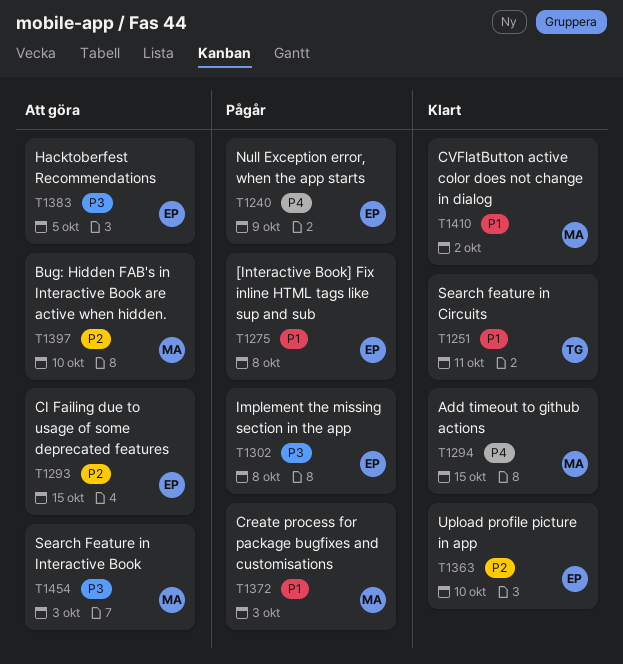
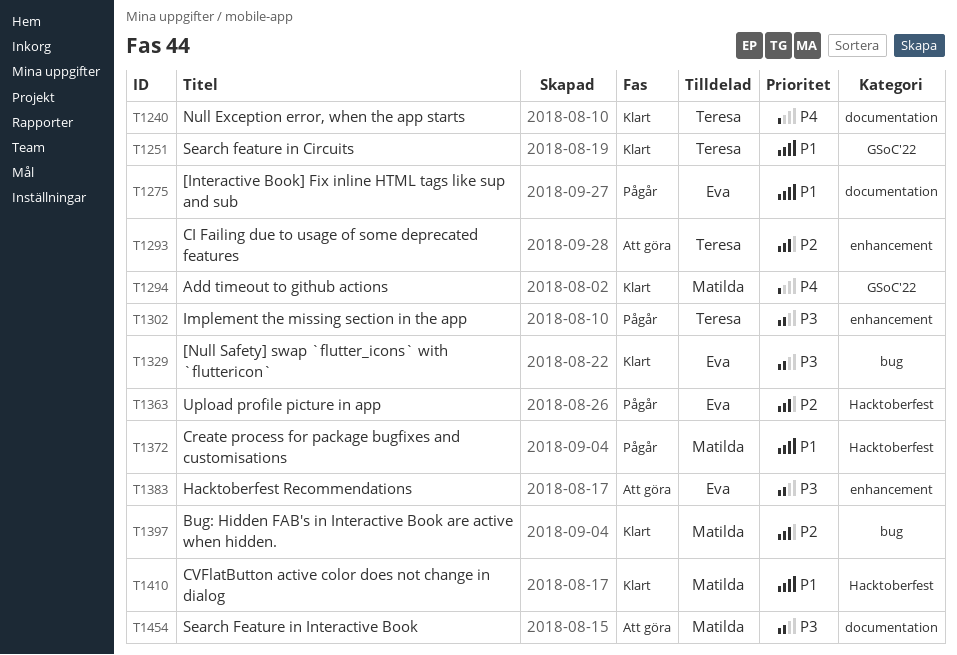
T1240, status: Pågår -> Klart
T1240, owner: Eva -> Teresa
T1293, owner: Eva -> Teresa
T1302, owner: Eva -> Teresa
T1329: none -> present
T1363, status: Klart -> Pågår
T1397, status: Att göra -> Klart

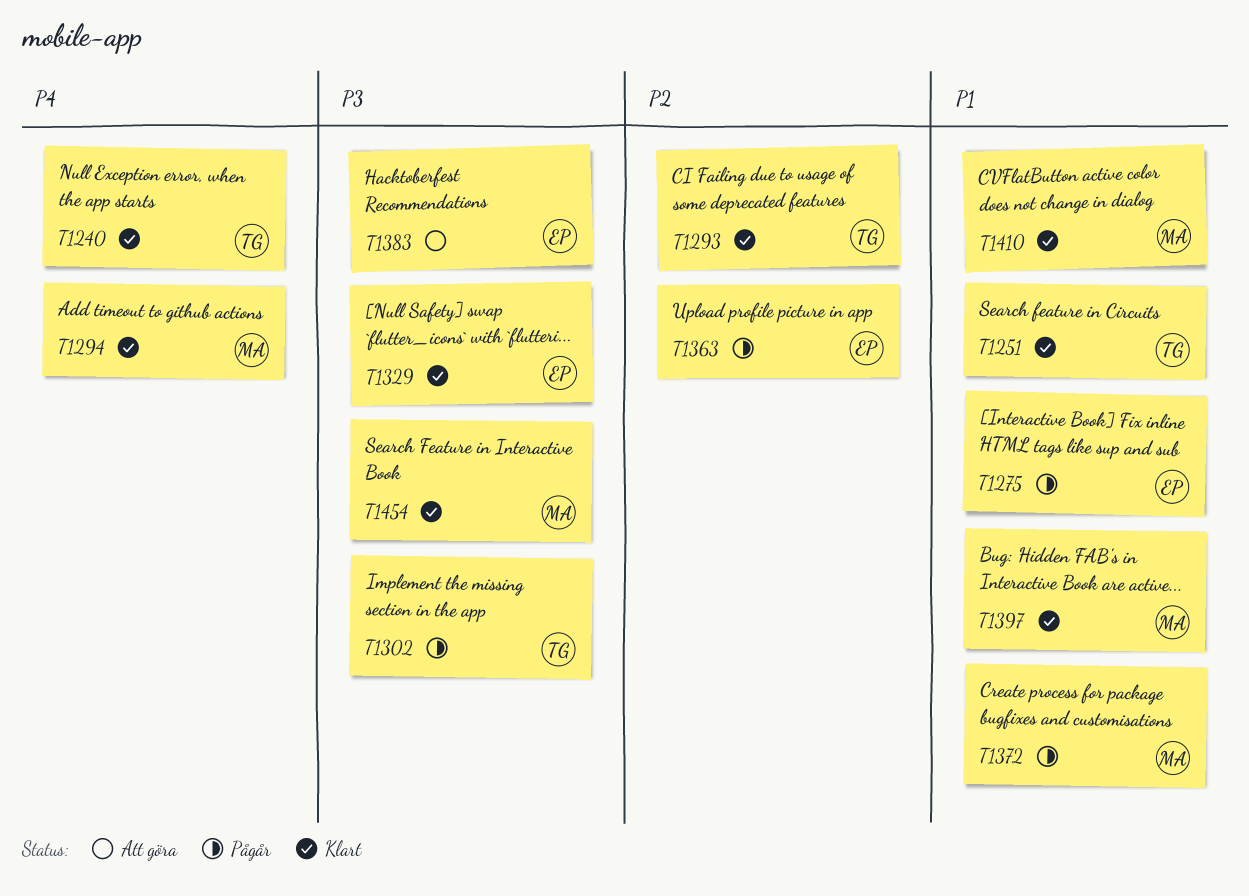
T1293, status: Att göra -> Klart
T1397, priority: P2 -> P1
T1454, status: Att göra -> Klart

